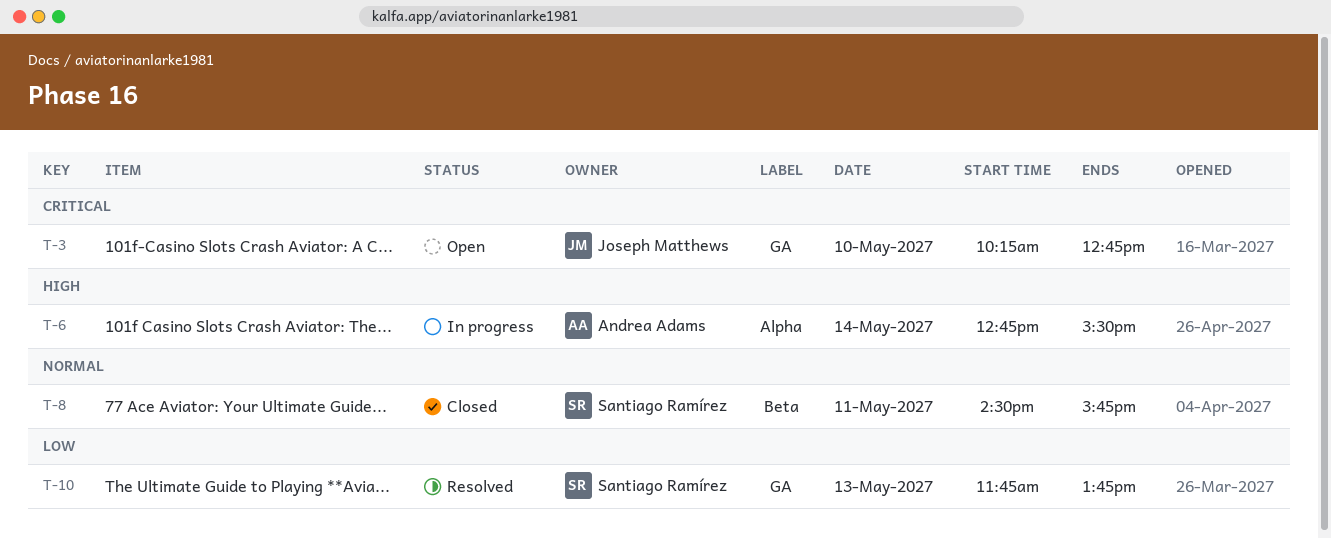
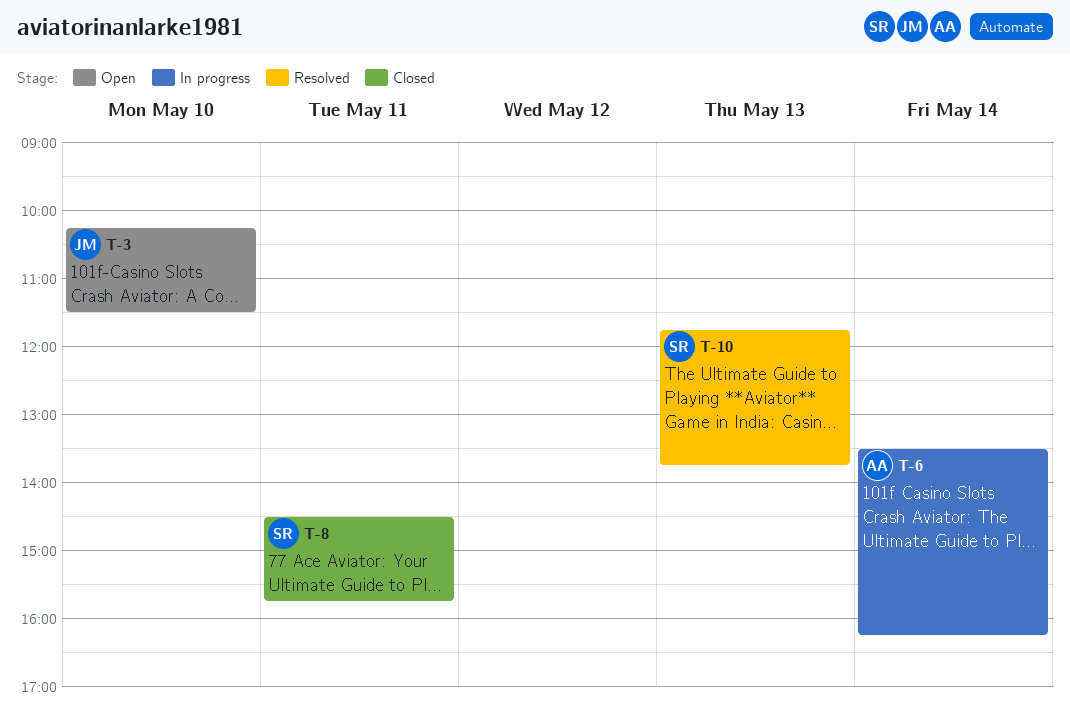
T-3, ends: 12:45 -> 11:30
T-6, begins: 12:45 -> 13:30
T-6, ends: 15:30 -> 16:15

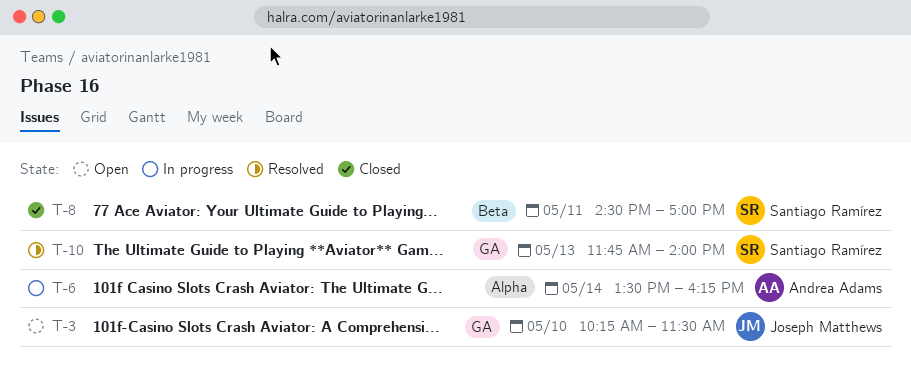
T-8, ends: 15:45 -> 17:00
T-10, ends: 13:45 -> 14:00

